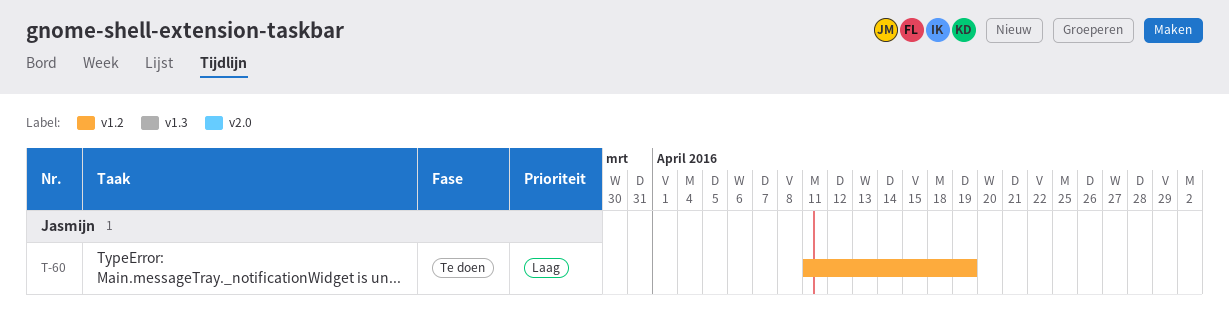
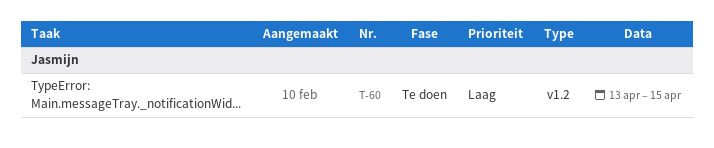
T-60, start: Apr 11 -> Apr 13
T-60, due: Apr 19 -> Apr 15

